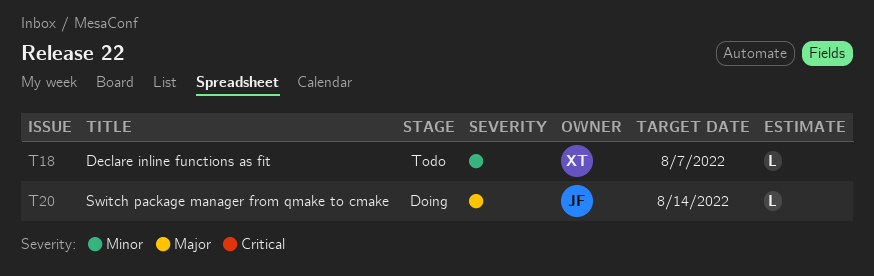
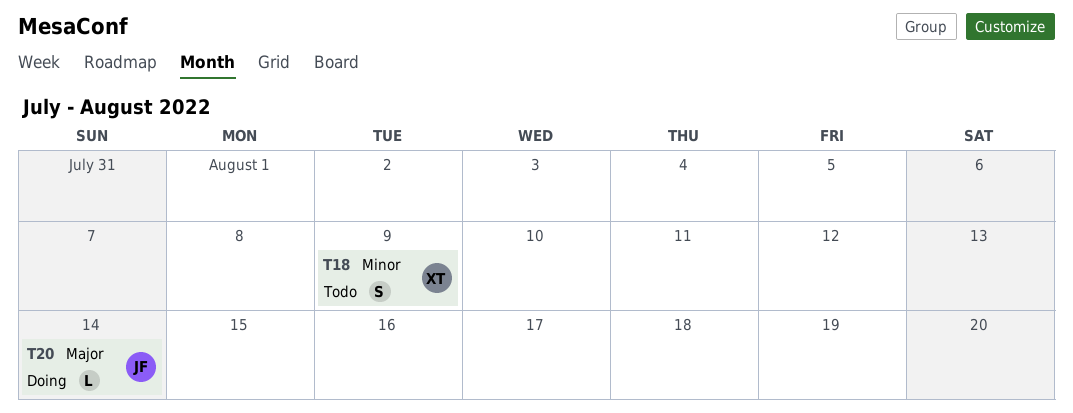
T18, estimate: L -> S
T18, due: Aug 7 -> Aug 9

